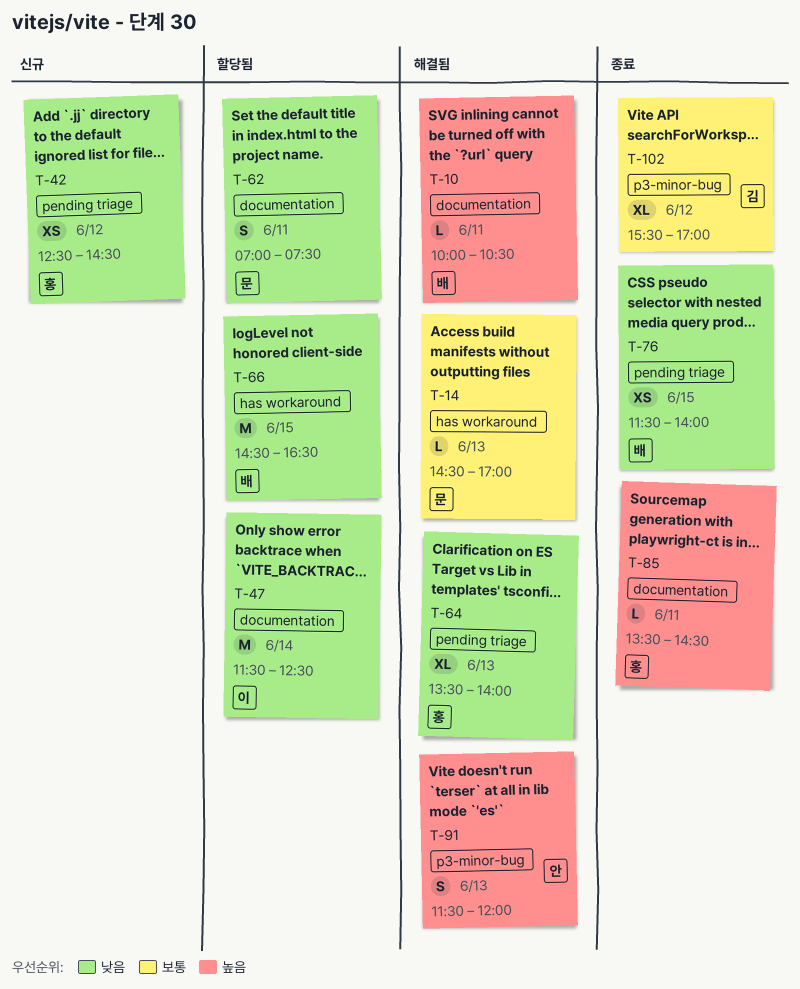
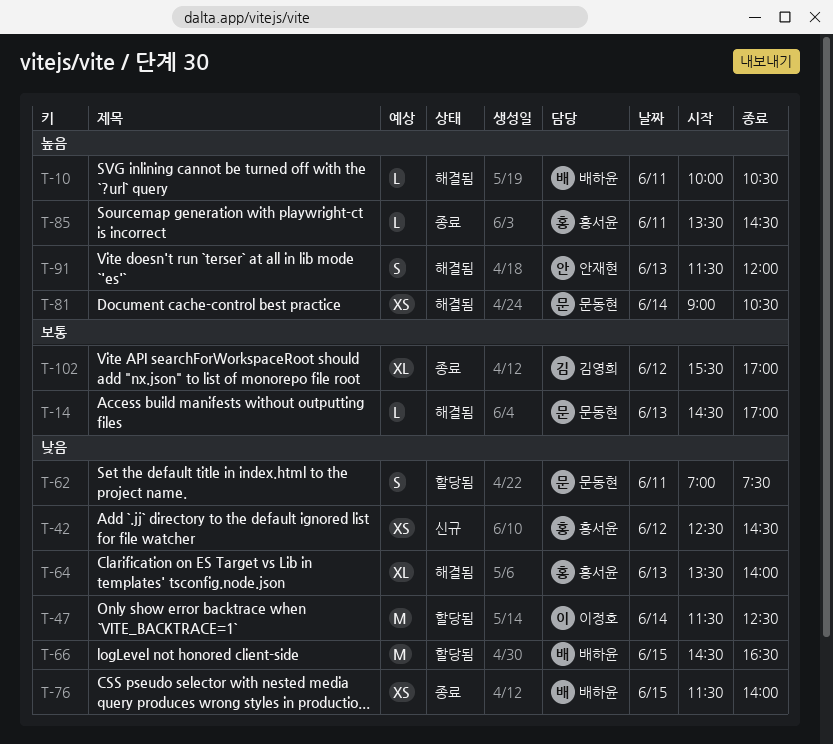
T-81: none -> present

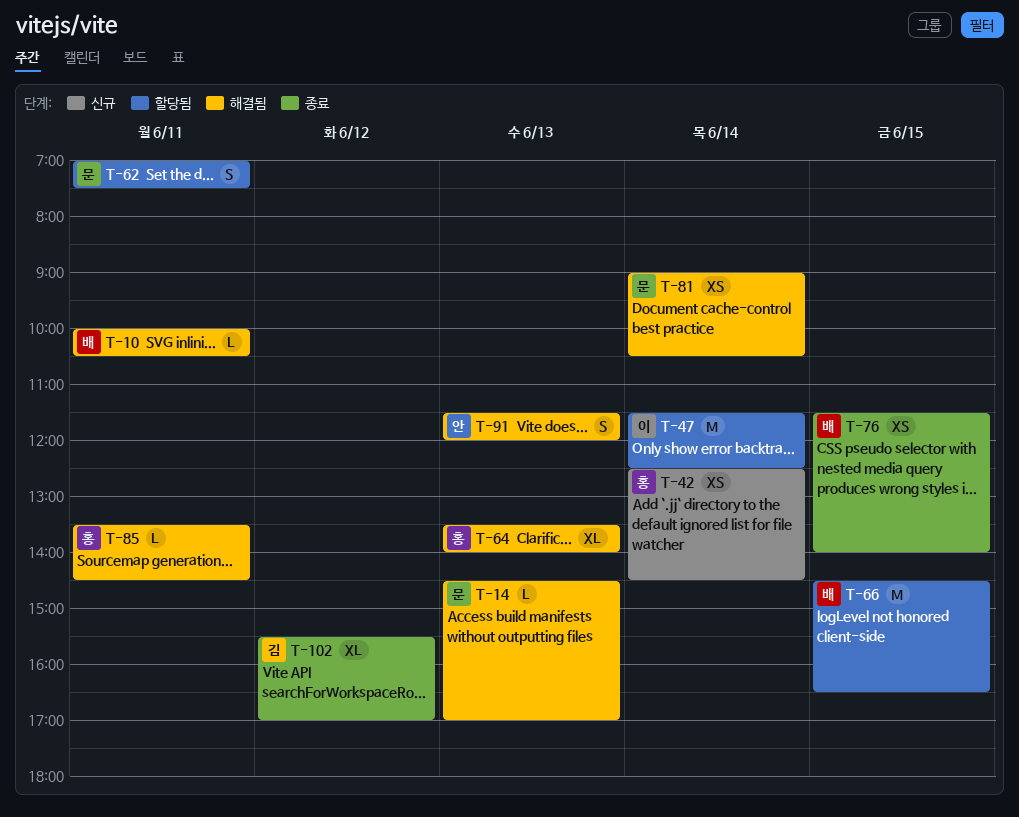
T-42, day: Jun 12 -> Jun 14
T-85, status: 종료 -> 해결됨

